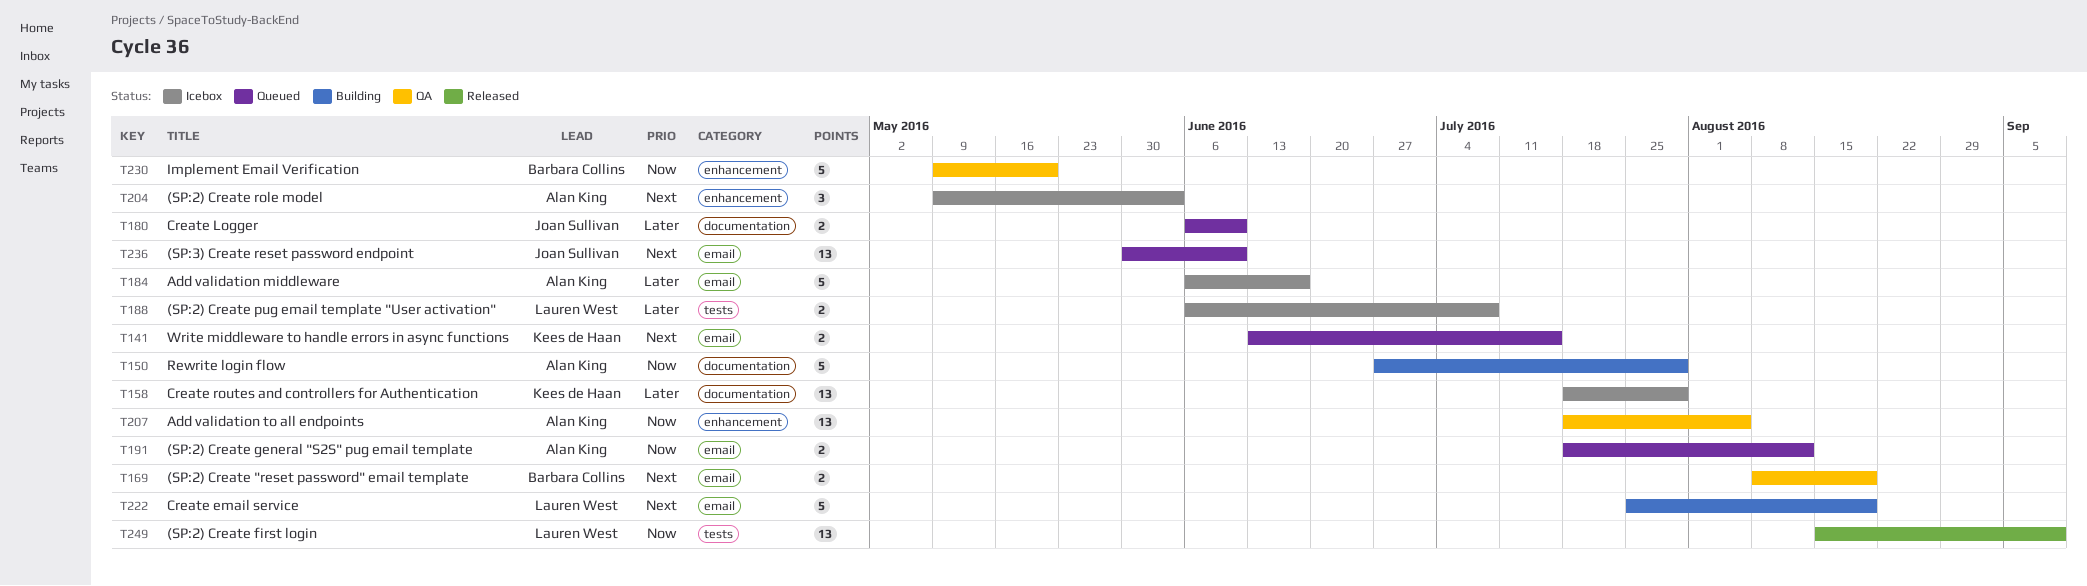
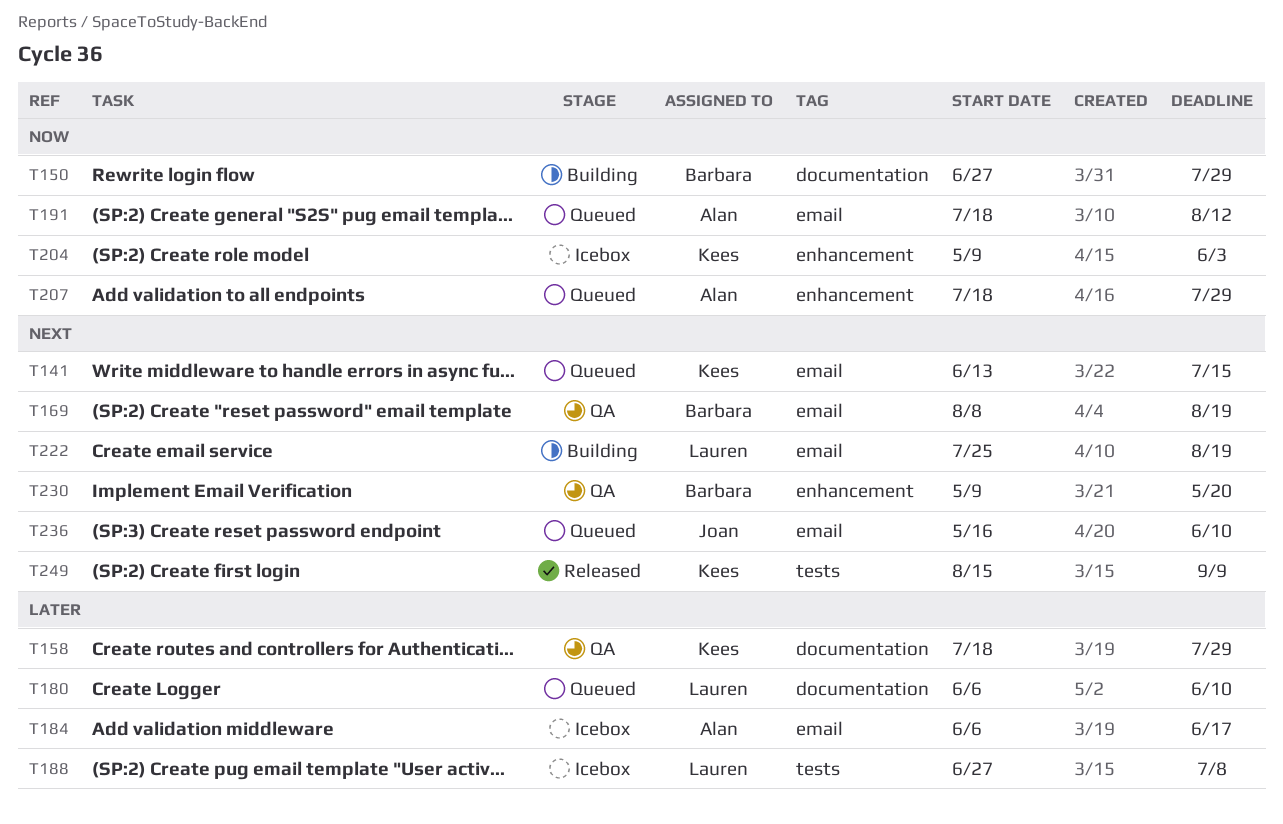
T150, owner: Alan King -> Barbara Collins
T158, status: Icebox -> QA
T180, owner: Joan Sullivan -> Lauren West
T188, start: Jun 6 -> Jun 27
T204, owner: Alan King -> Kees de Haan
T204, priority: Next -> Now
T207, status: QA -> Queued
T207, due: Aug 5 -> Jul 29
T230, priority: Now -> Next
T236, start: May 30 -> May 16
T249, owner: Lauren West -> Kees de Haan
T249, priority: Now -> Next

